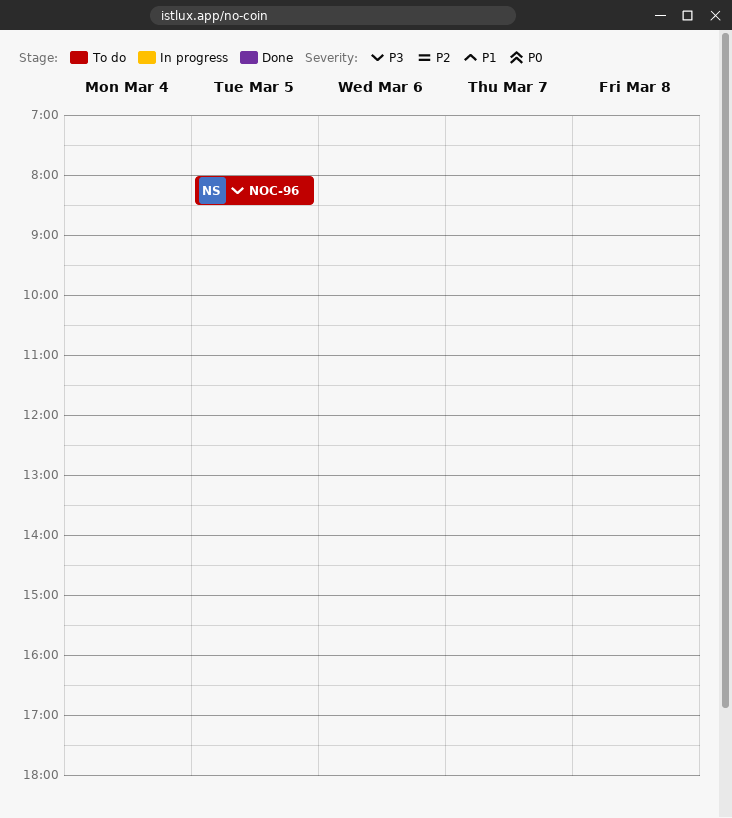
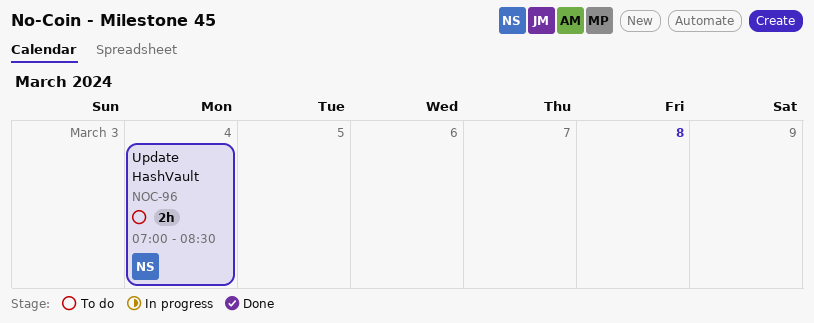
NOC-96, day: Mar 5 -> Mar 4
NOC-96, begins: 08:00 -> 07:00

